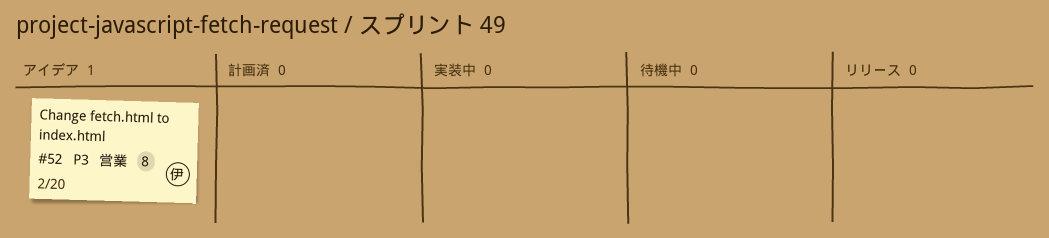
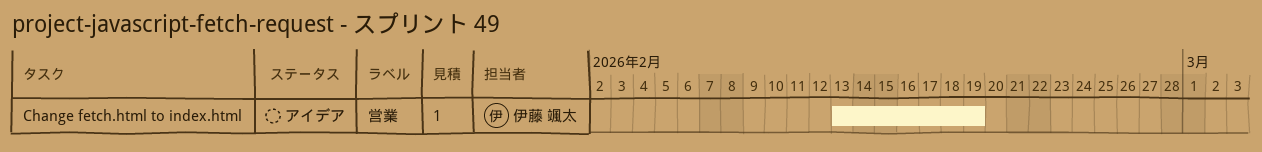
Change fetch.html to index.html, estimate: 8 -> 1
Change fetch.html to index.html, due: Feb 20 -> Feb 19

